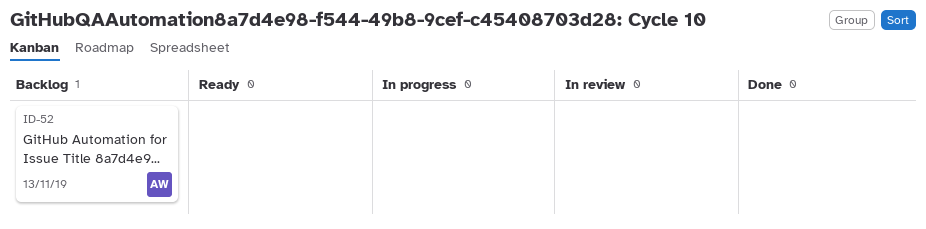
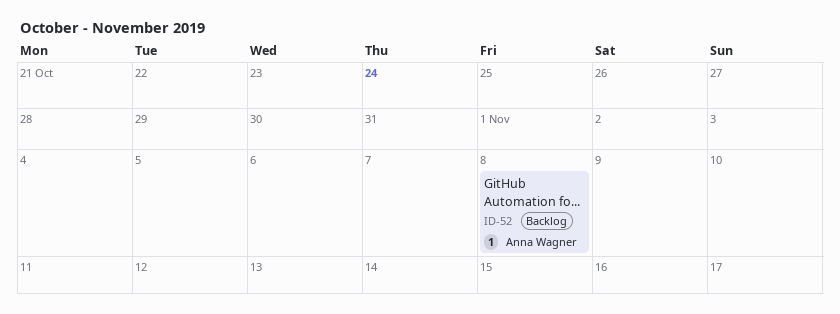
ID-52, due: Nov 13 -> Nov 8

